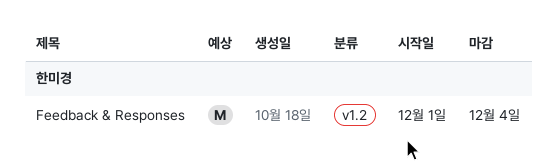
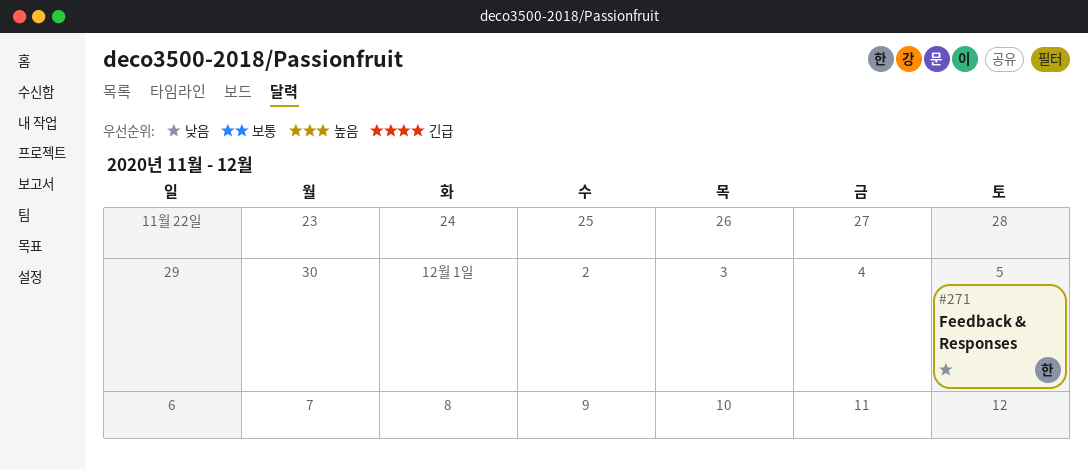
Feedback & Responses, due: Dec 4 -> Dec 5

